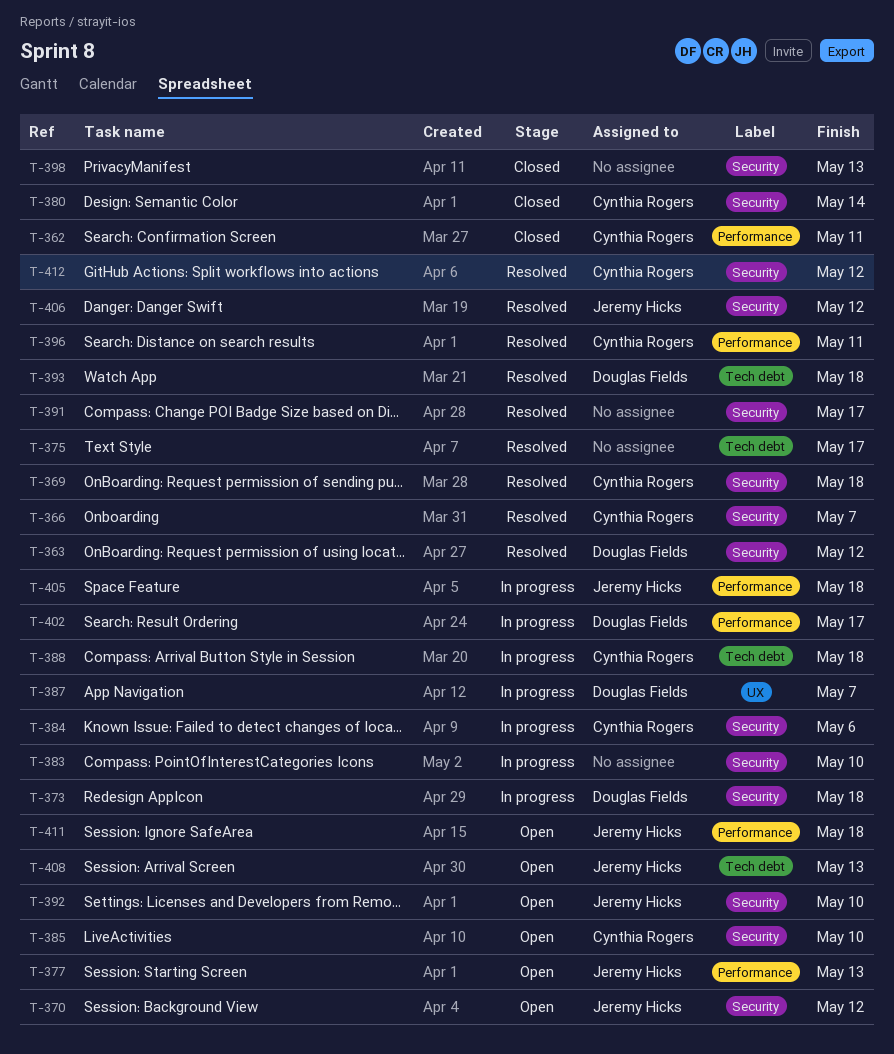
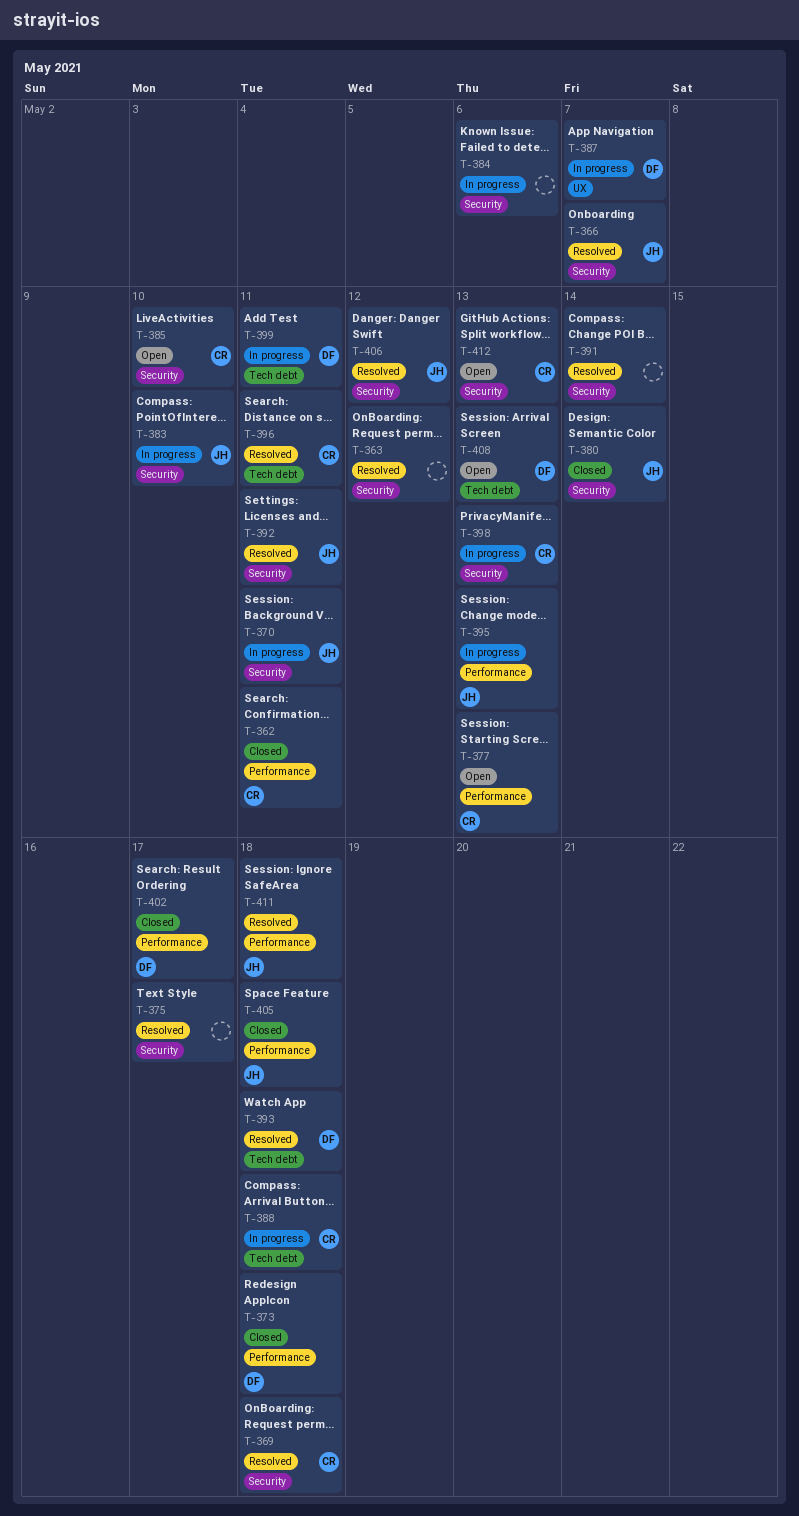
T-363, owner: Douglas Fields -> none
T-366, owner: Cynthia Rogers -> Jeremy Hicks
T-370, status: Open -> In progress
T-370, due: May 12 -> May 11
T-373, status: In progress -> Closed
T-373, label: Security -> Performance
T-375, label: Tech debt -> Security
T-377, owner: Jeremy Hicks -> Cynthia Rogers
T-380, owner: Cynthia Rogers -> Jeremy Hicks
T-383, owner: none -> Jeremy Hicks
T-384, owner: Cynthia Rogers -> none
T-391, due: May 17 -> May 14
T-392, status: Open -> Resolved
T-392, due: May 10 -> May 11
T-395: none -> present
T-396, label: Performance -> Tech debt
T-398, status: Closed -> In progress
T-398, owner: none -> Cynthia Rogers
T-399: none -> present
T-402, status: In progress -> Closed
T-405, status: In progress -> Closed
T-408, owner: Jeremy Hicks -> Douglas Fields
T-411, status: Open -> Resolved
T-412, status: Resolved -> Open
T-412, due: May 12 -> May 13

